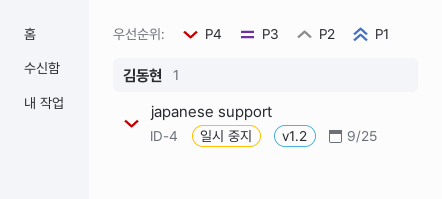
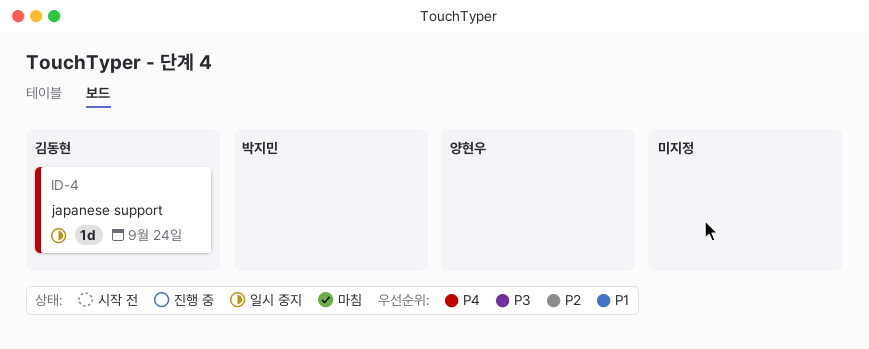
ID-4, due: Sep 25 -> Sep 24

